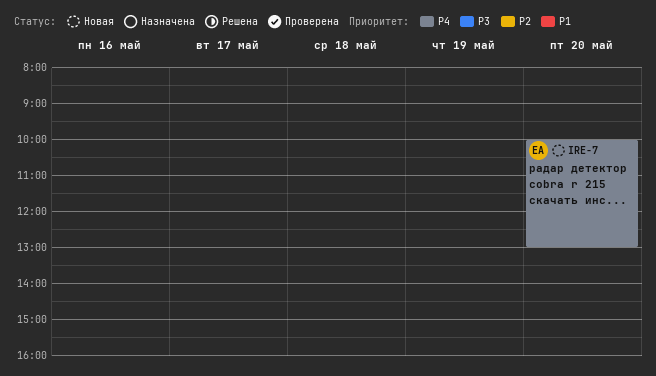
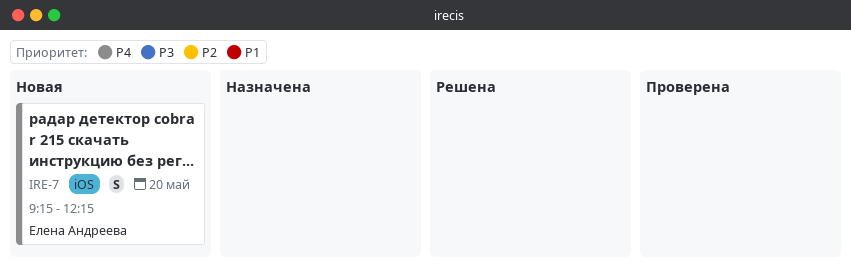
IRE-7, begins: 10:00 -> 09:15
IRE-7, ends: 13:00 -> 12:15

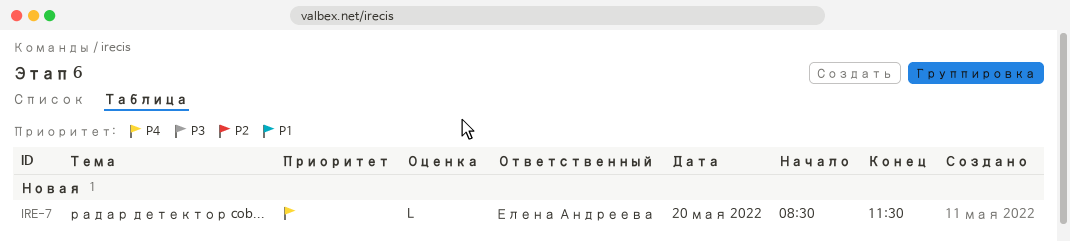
IRE-7, estimate: S -> L
IRE-7, begins: 09:15 -> 08:30
IRE-7, ends: 12:15 -> 11:30

